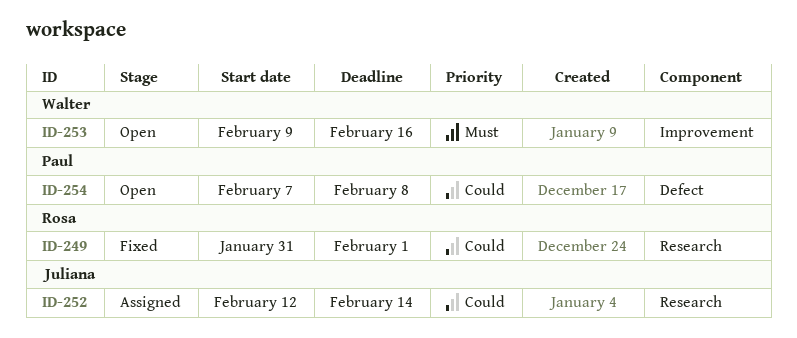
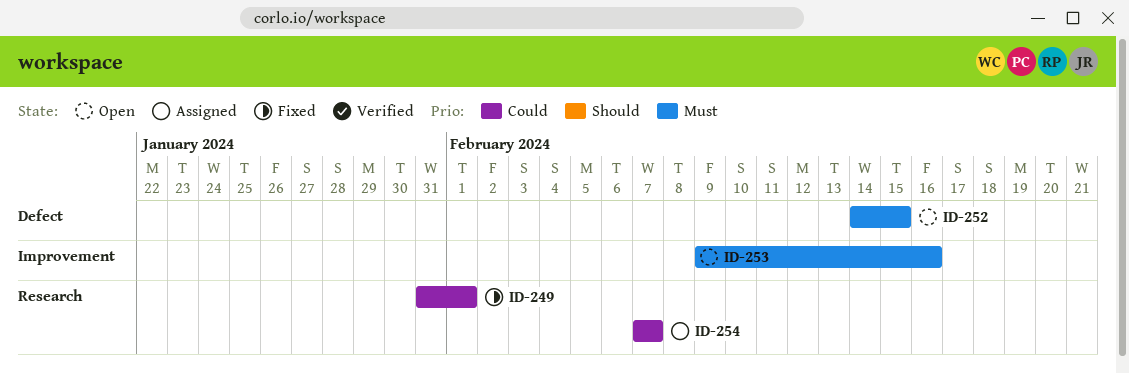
ID-252, status: Assigned -> Open
ID-252, priority: Could -> Must
ID-252, label: Research -> Defect
ID-252, start: Feb 12 -> Feb 14
ID-252, due: Feb 14 -> Feb 15
ID-254, status: Open -> Assigned
ID-254, label: Defect -> Research
ID-254, due: Feb 8 -> Feb 7

